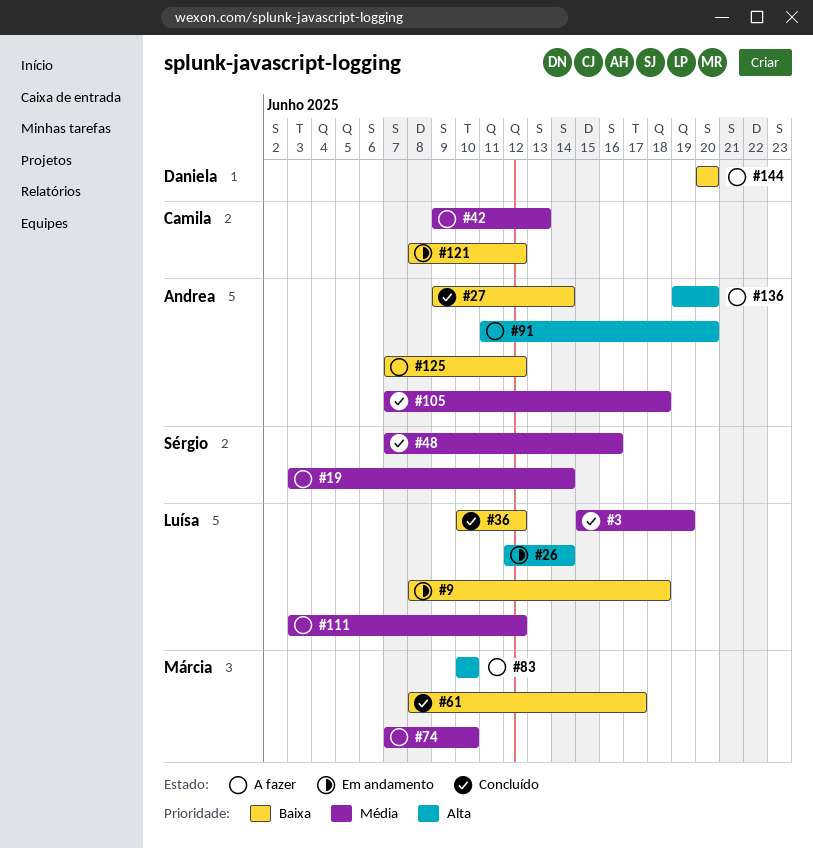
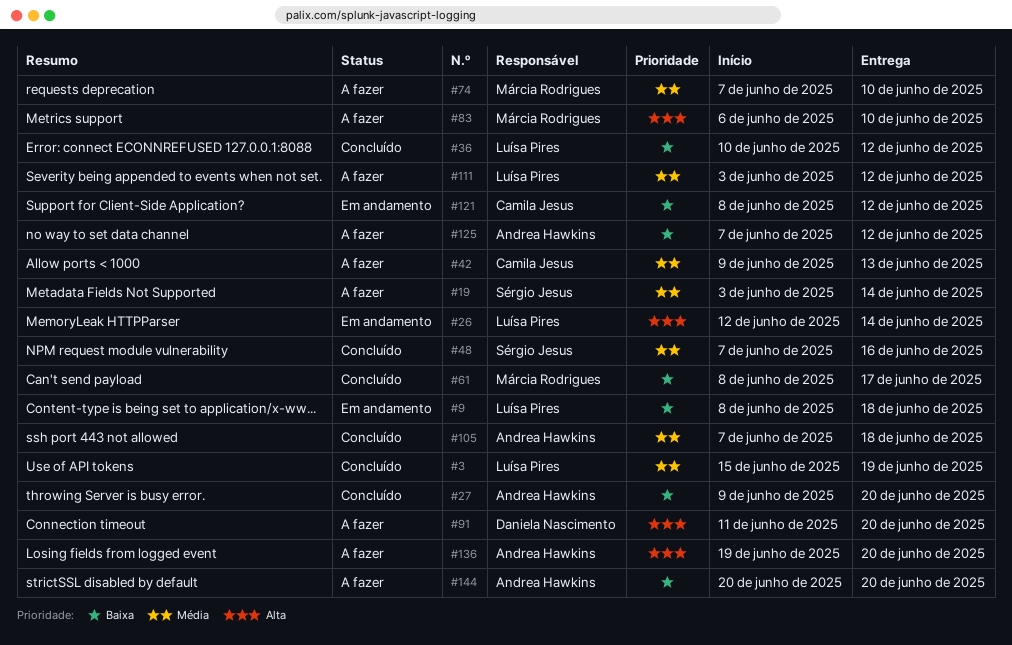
#27, due: Jun 14 -> Jun 20
#83, start: Jun 10 -> Jun 6
#91, owner: Andrea Hawkins -> Daniela Nascimento
#144, owner: Daniela Nascimento -> Andrea Hawkins

